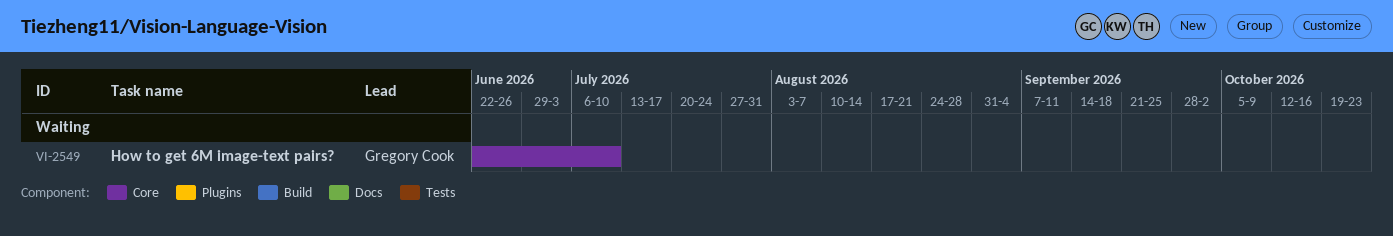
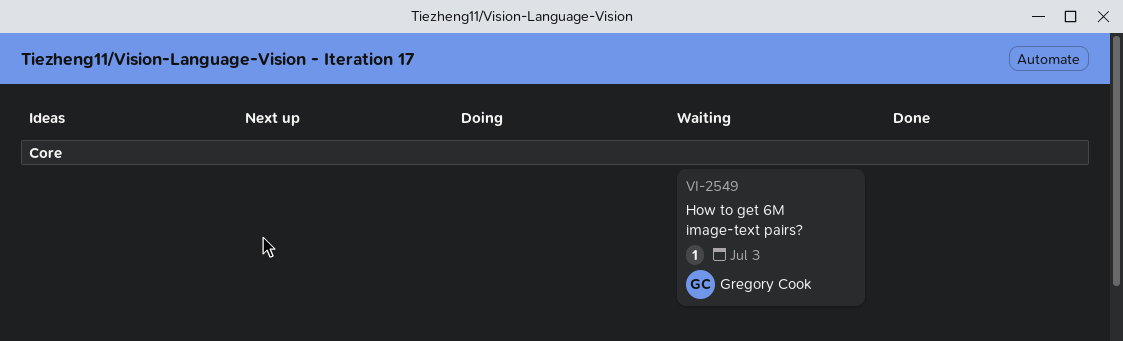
VI-2549, due: Jul 10 -> Jul 3

